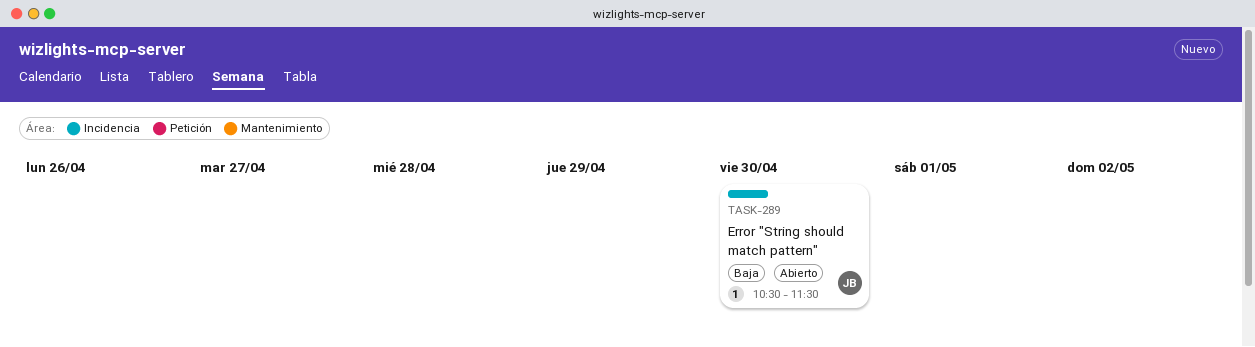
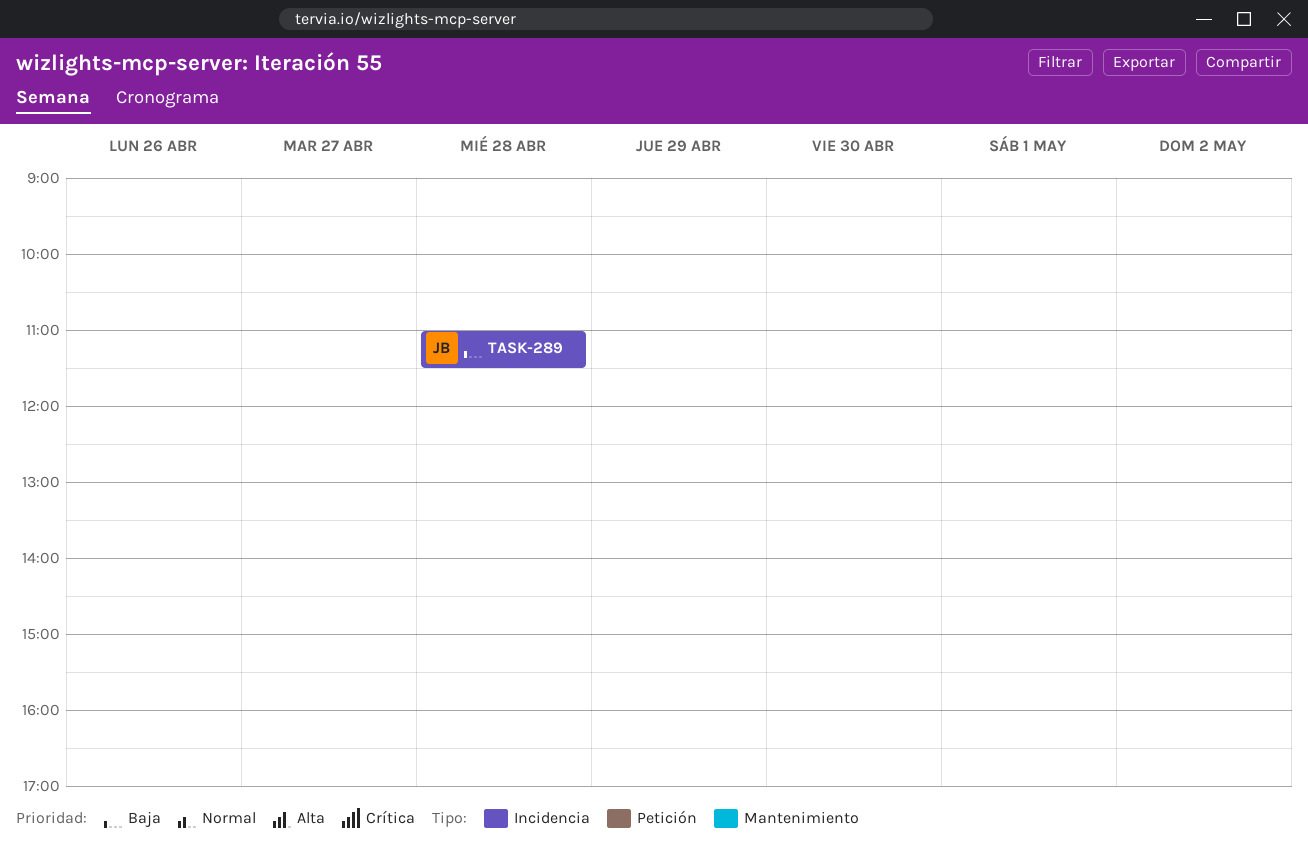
TASK-289, day: Apr 30 -> Apr 28
TASK-289, begins: 10:30 -> 11:00

